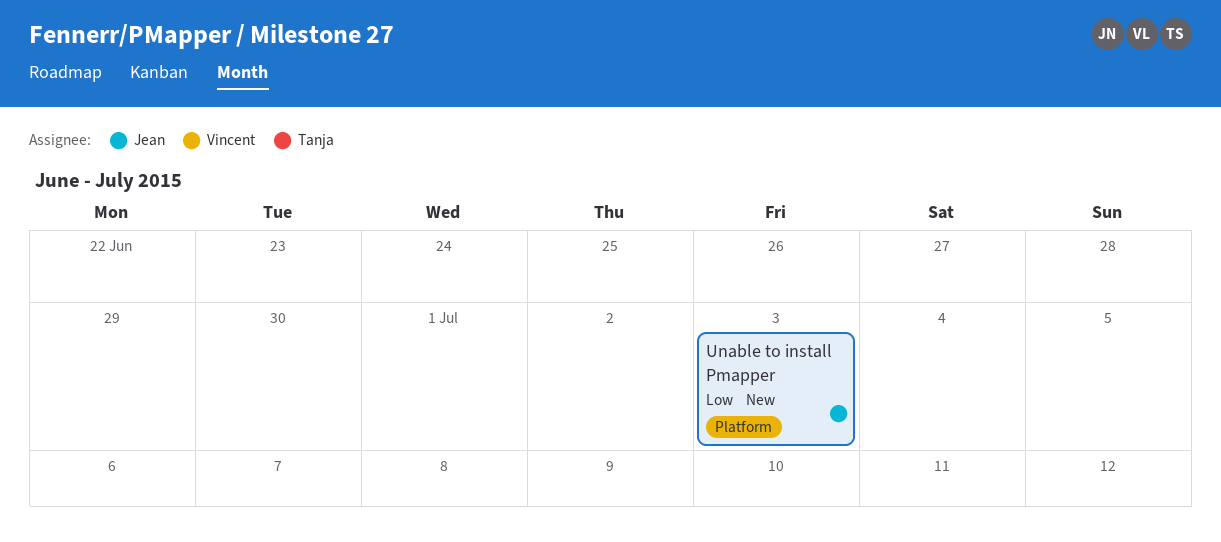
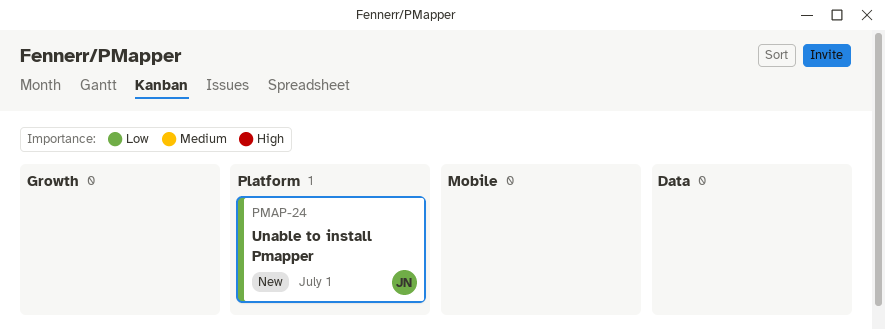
Unable to install Pmapper, due: Jul 3 -> Jul 1

